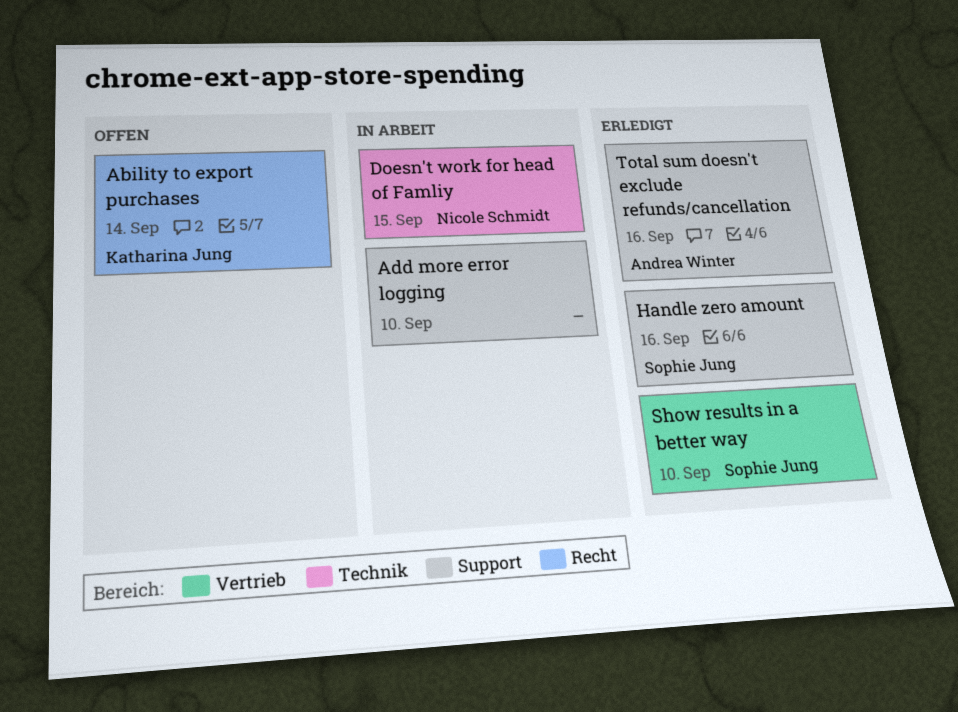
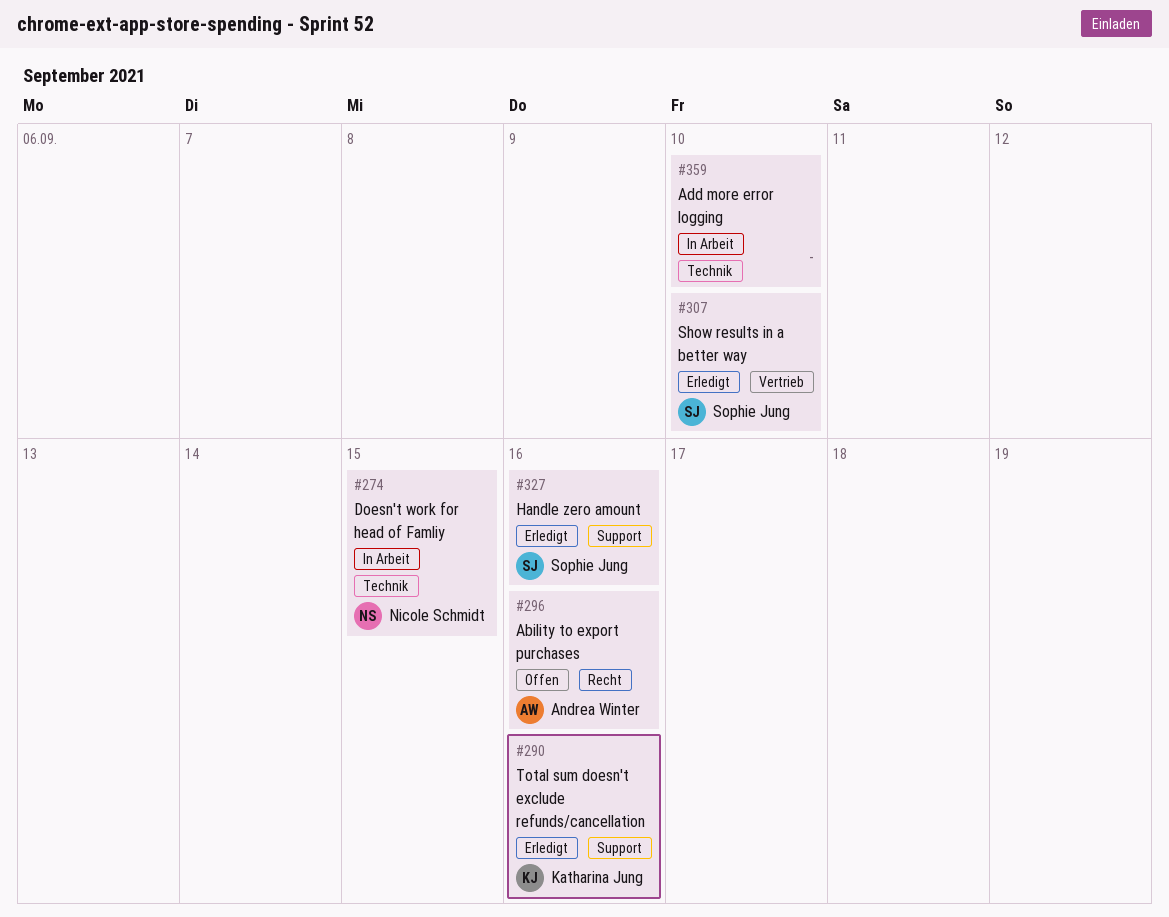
Ability to export purchases, owner: Katharina Jung -> Andrea Winter
Ability to export purchases, due: Sep 14 -> Sep 16
Add more error logging, label: Support -> Technik
Total sum doesn't exclude refunds/cancellation, owner: Andrea Winter -> Katharina Jung

